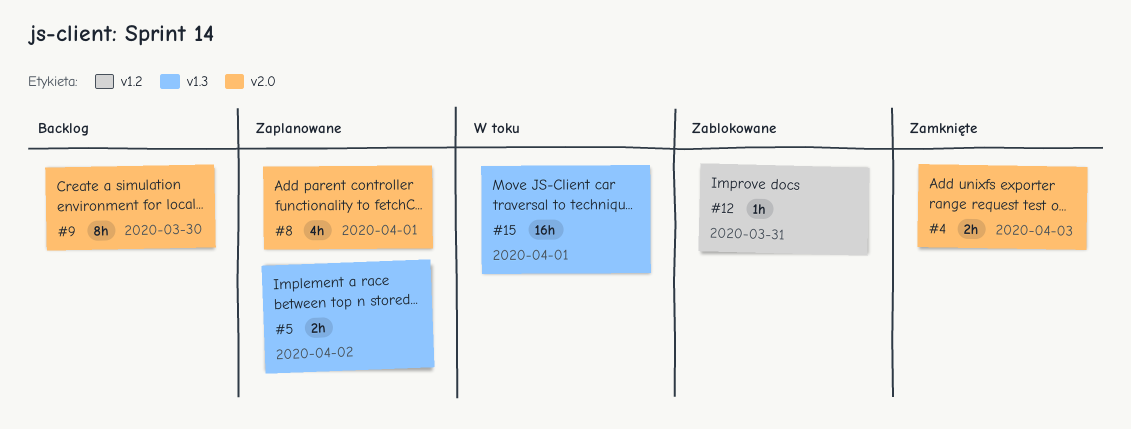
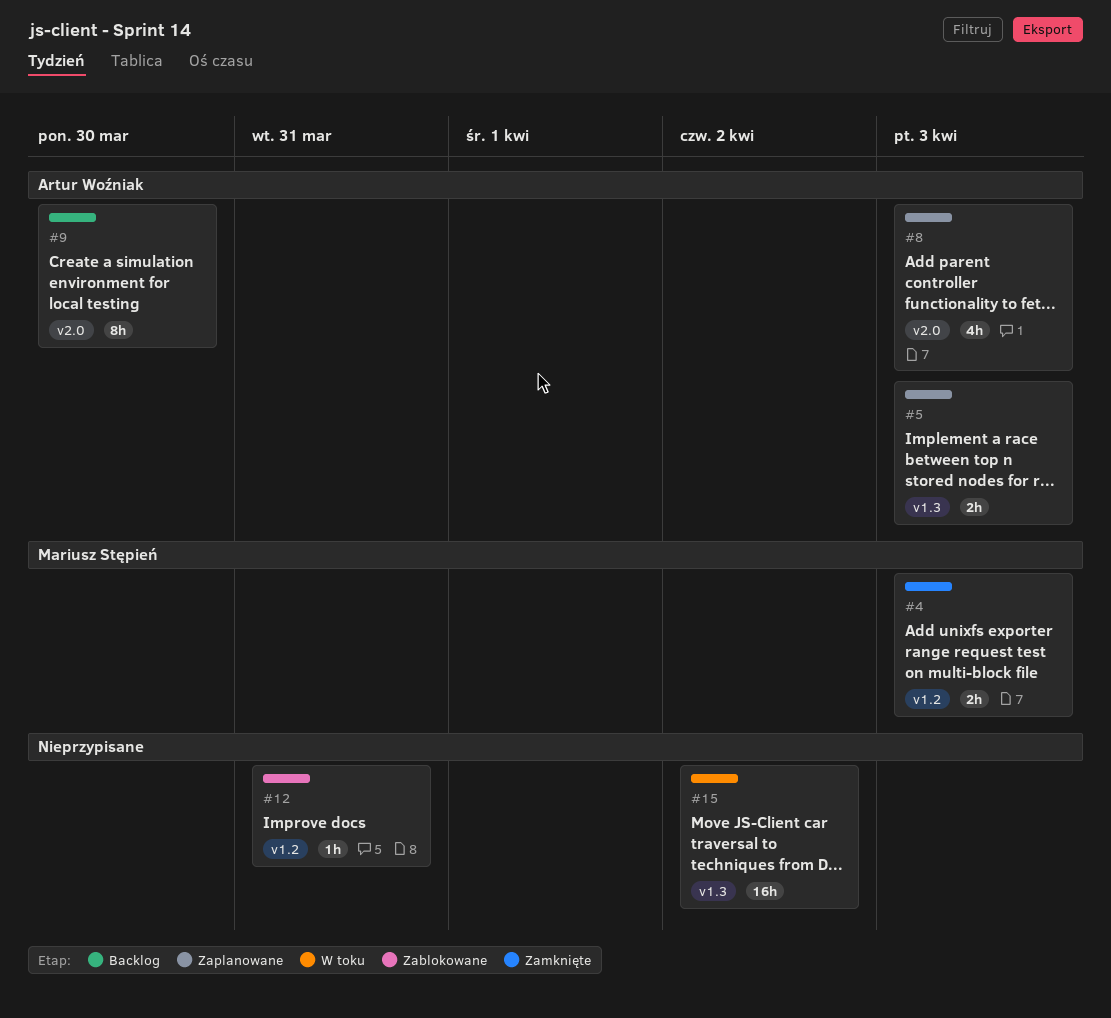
#4, label: v2.0 -> v1.2
#5, due: Apr 2 -> Apr 3
#8, due: Apr 1 -> Apr 3
#15, due: Apr 1 -> Apr 2

